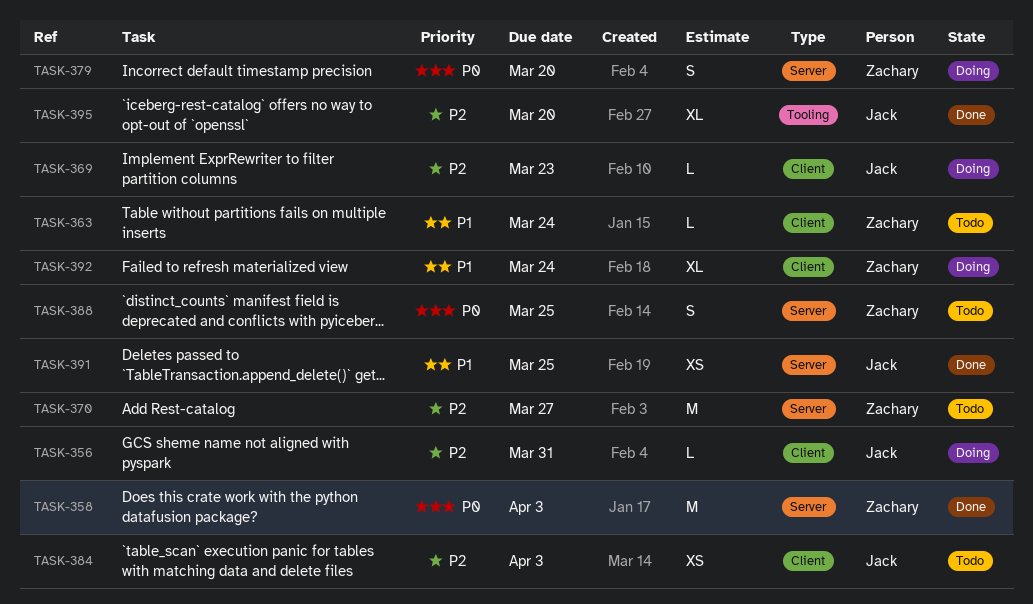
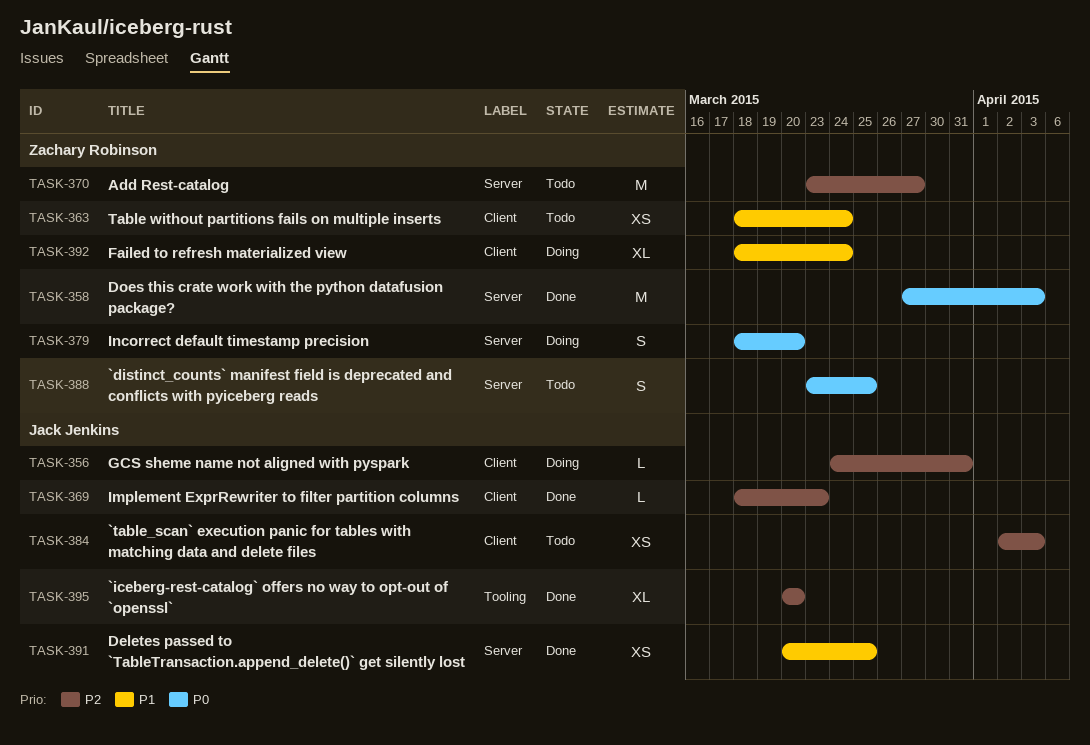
TASK-363, estimate: L -> XS
TASK-369, status: Doing -> Done

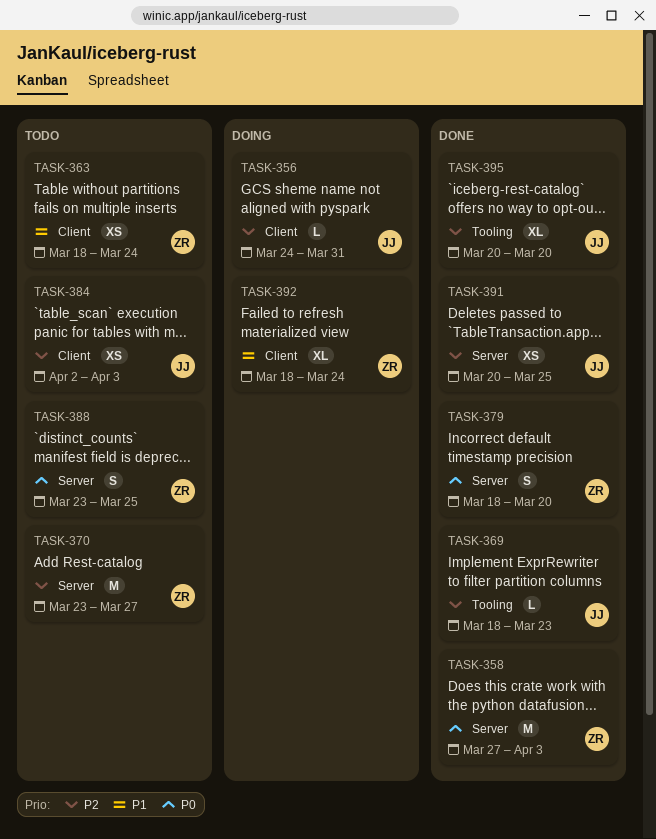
TASK-369, label: Client -> Tooling
TASK-379, status: Doing -> Done
TASK-391, priority: P1 -> P2

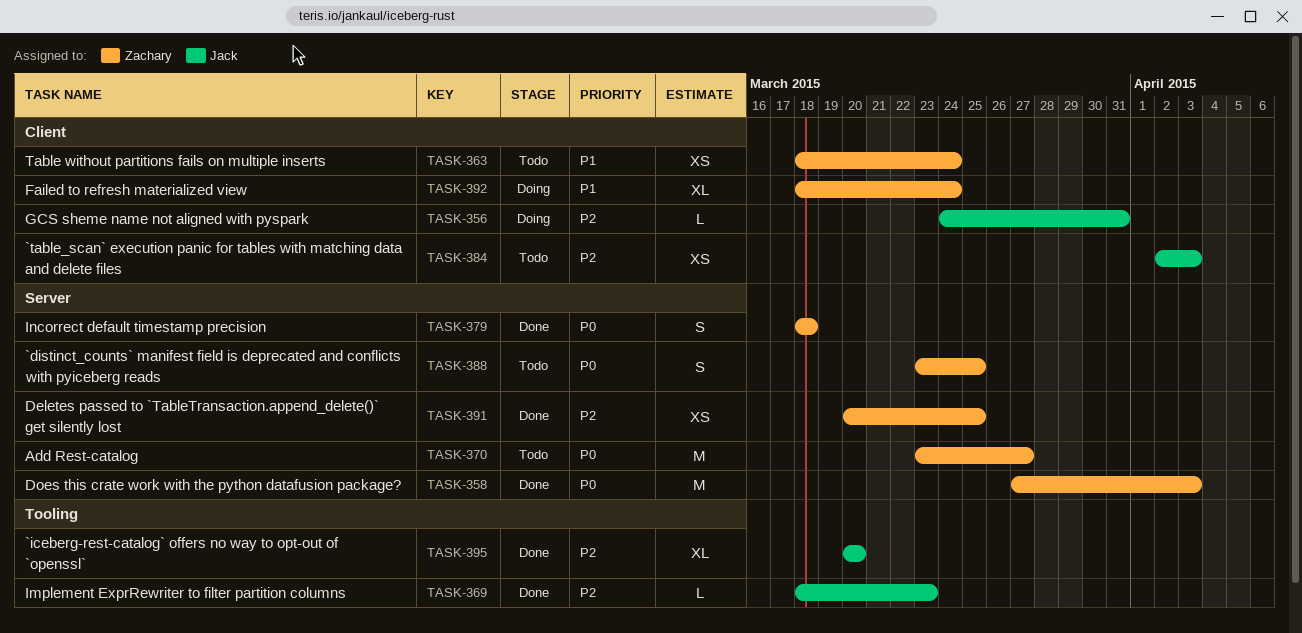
TASK-370, priority: P2 -> P0
TASK-379, due: Mar 20 -> Mar 18
TASK-391, owner: Jack -> Zachary

